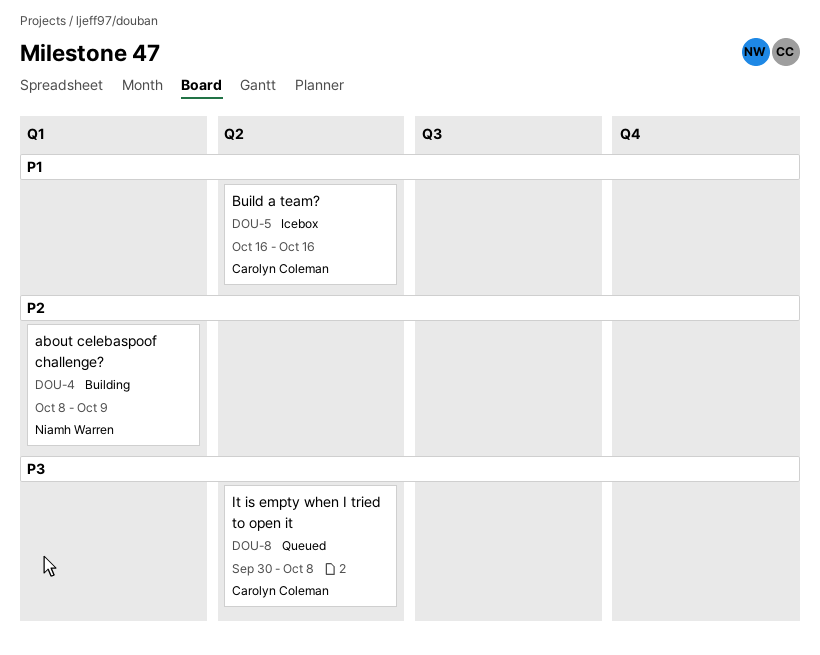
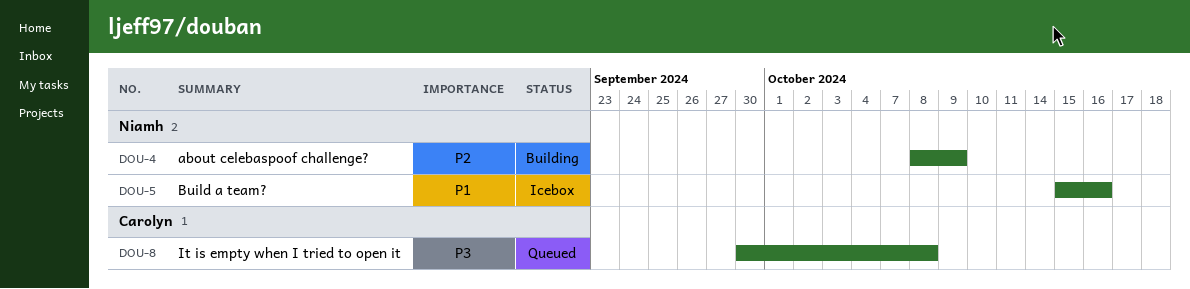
DOU-5, owner: Carolyn Coleman -> Niamh Warren
DOU-5, start: Oct 16 -> Oct 15

